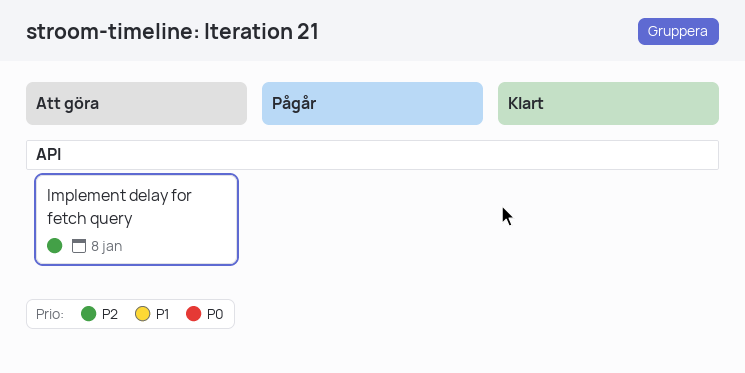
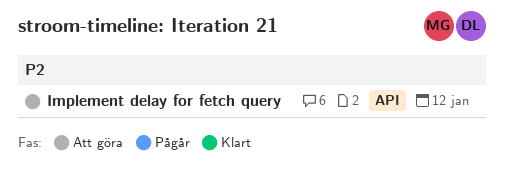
Implement delay for fetch query, due: Jan 8 -> Jan 12

